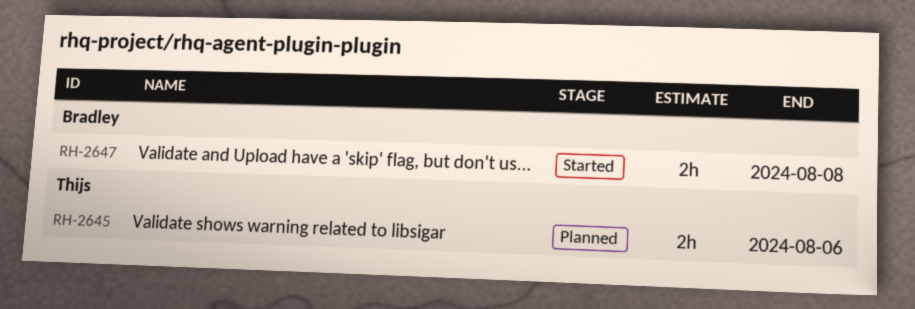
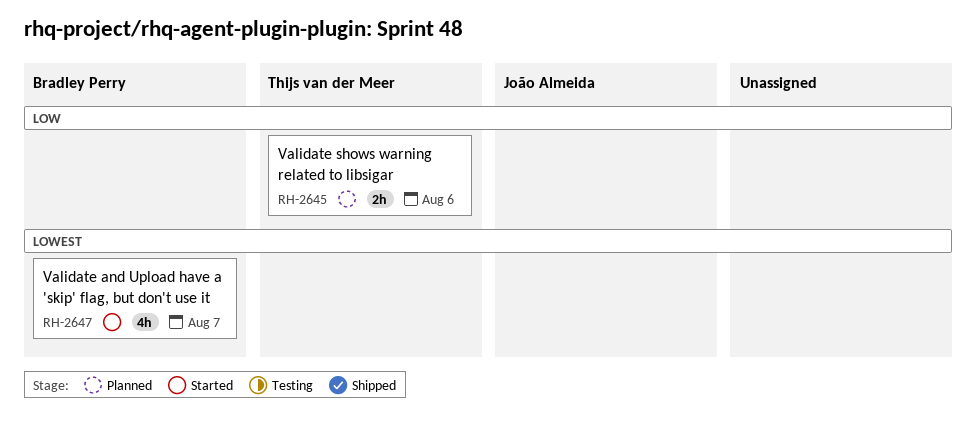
RH-2647, estimate: 2h -> 4h
RH-2647, due: Aug 8 -> Aug 7

